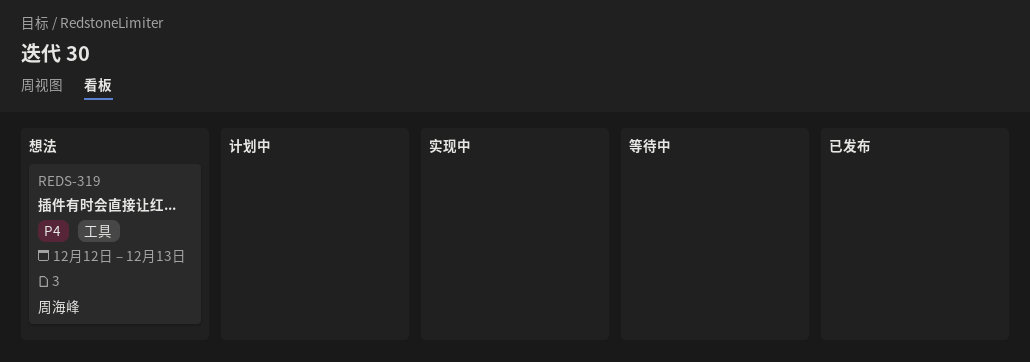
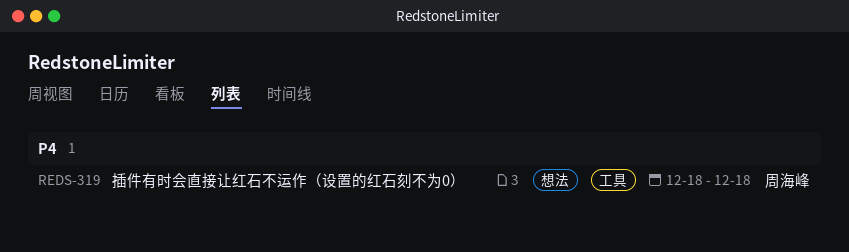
REDS-319, start: Dec 12 -> Dec 18
REDS-319, due: Dec 13 -> Dec 18

